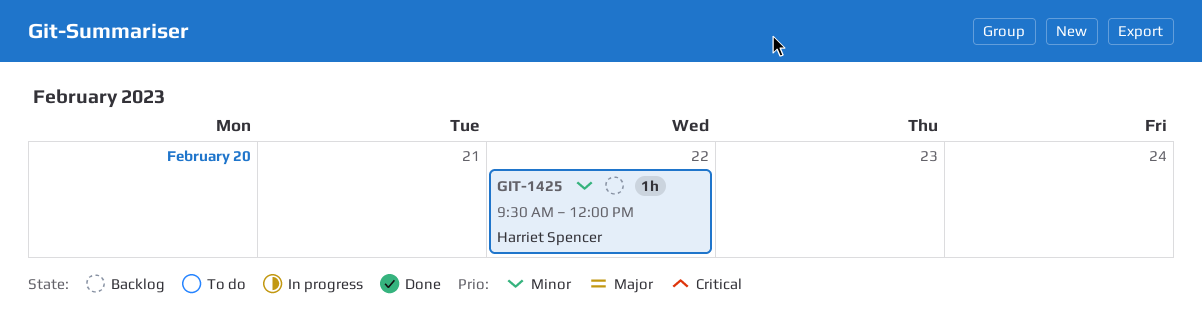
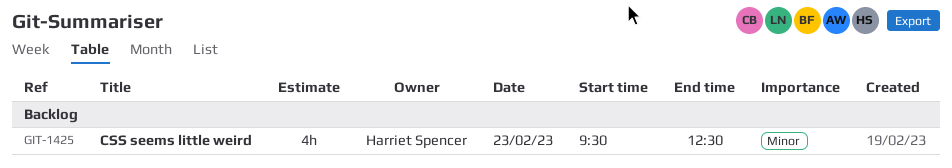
GIT-1425, estimate: 1h -> 4h
GIT-1425, day: Feb 22 -> Feb 23
GIT-1425, ends: 12:00 -> 12:30

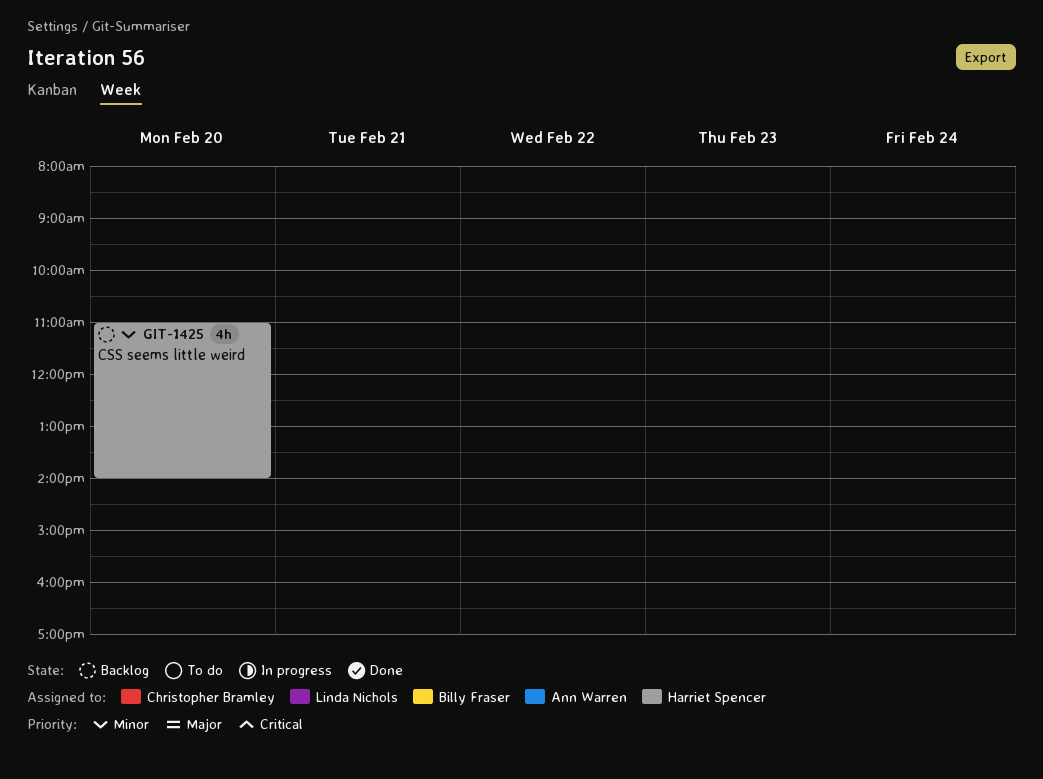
GIT-1425, day: Feb 23 -> Feb 20
GIT-1425, begins: 09:30 -> 11:00
GIT-1425, ends: 12:30 -> 14:00

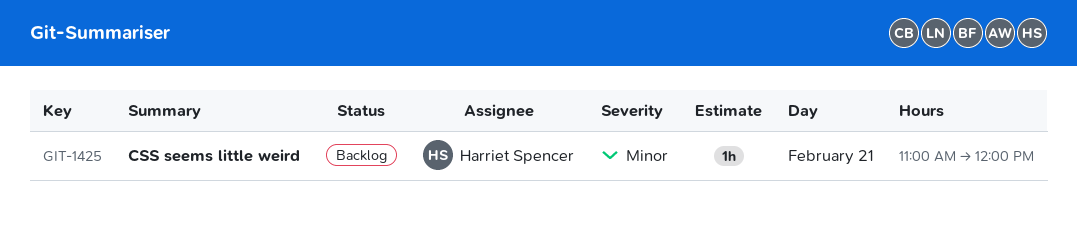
GIT-1425, estimate: 4h -> 1h
GIT-1425, day: Feb 20 -> Feb 21
GIT-1425, ends: 14:00 -> 12:00

